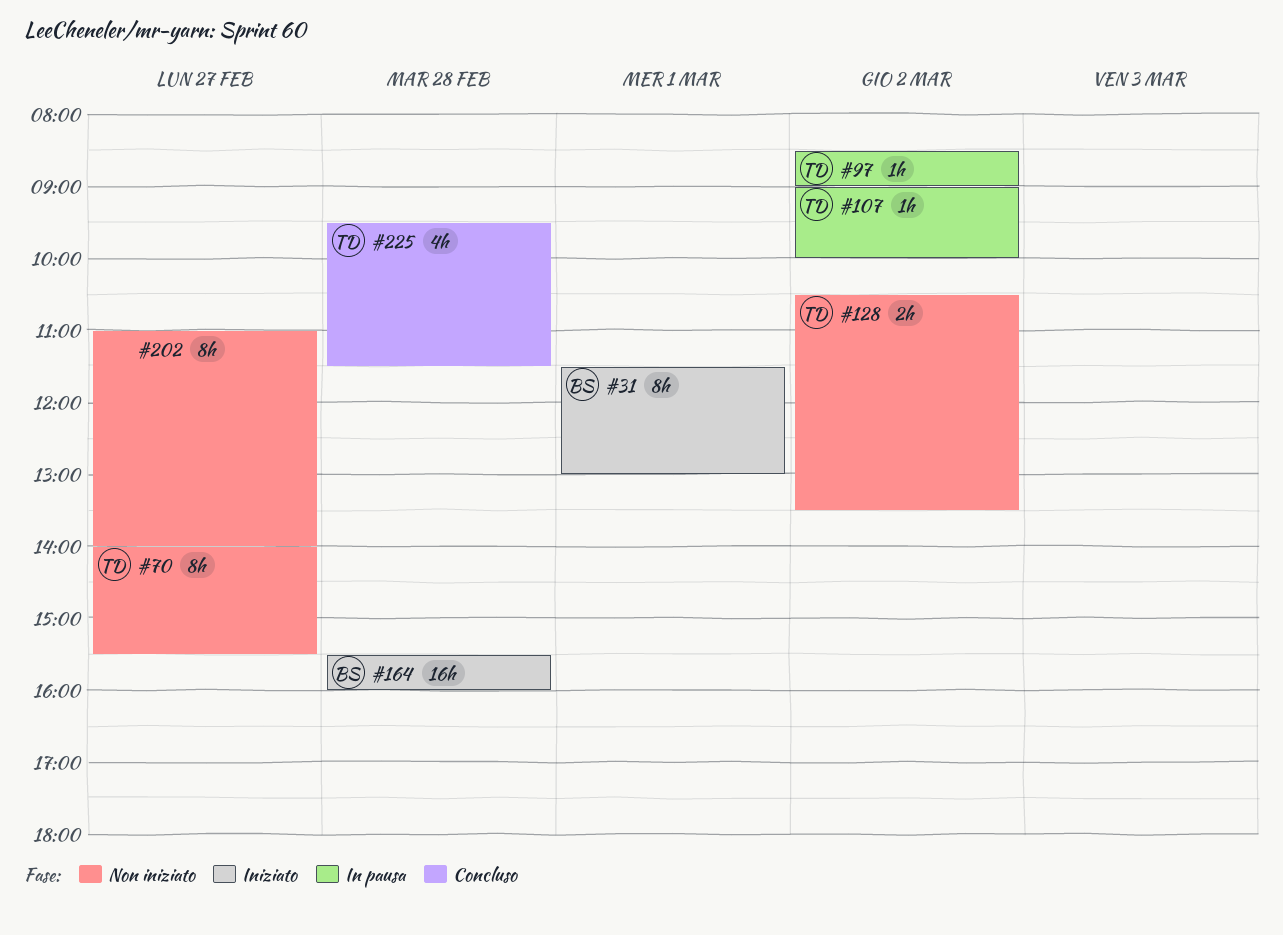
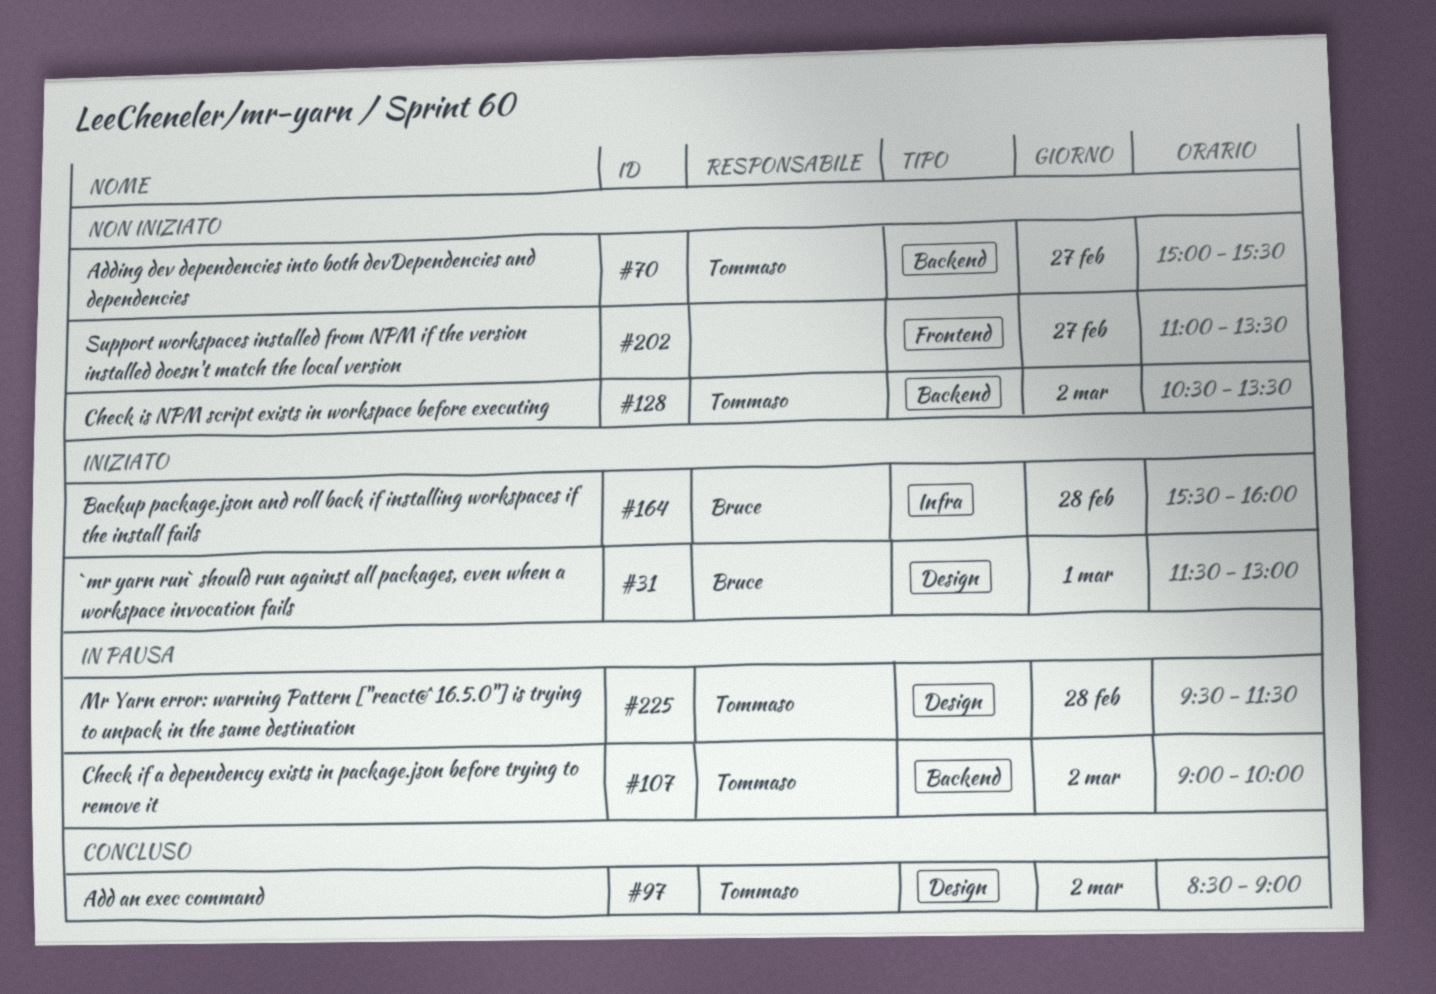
#70, begins: 14:00 -> 15:00
#97, status: In pausa -> Concluso
#202, ends: 14:00 -> 13:30
#225, status: Concluso -> In pausa

